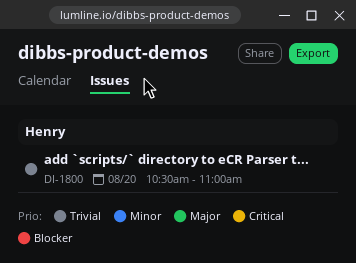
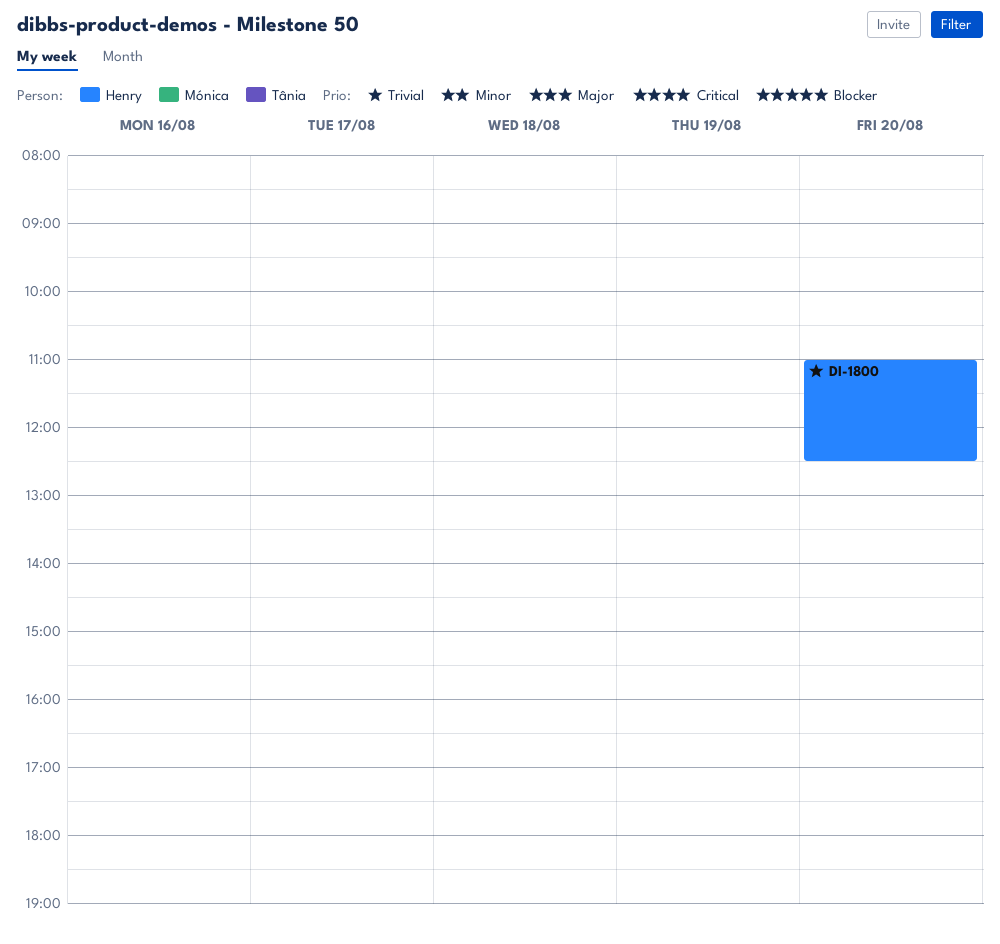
DI-1800, begins: 10:30 -> 11:00
DI-1800, ends: 11:00 -> 12:30

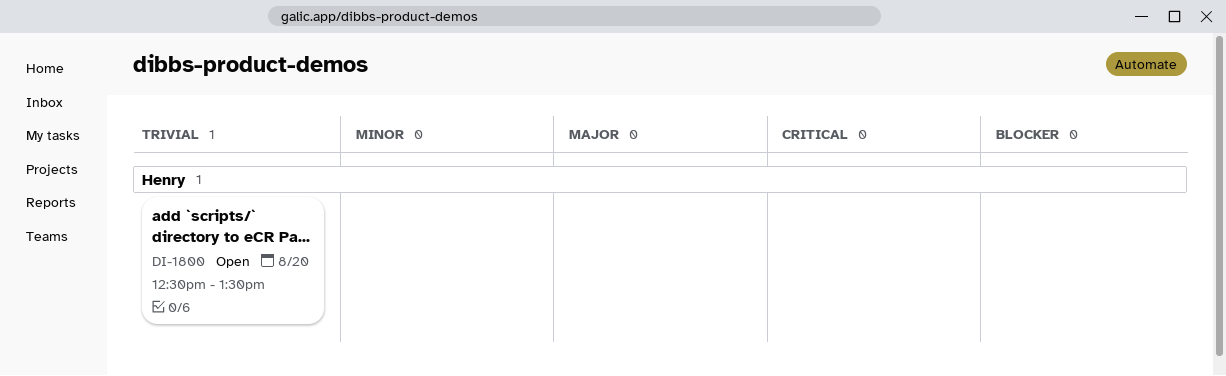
DI-1800, begins: 11:00 -> 12:30
DI-1800, ends: 12:30 -> 13:30

